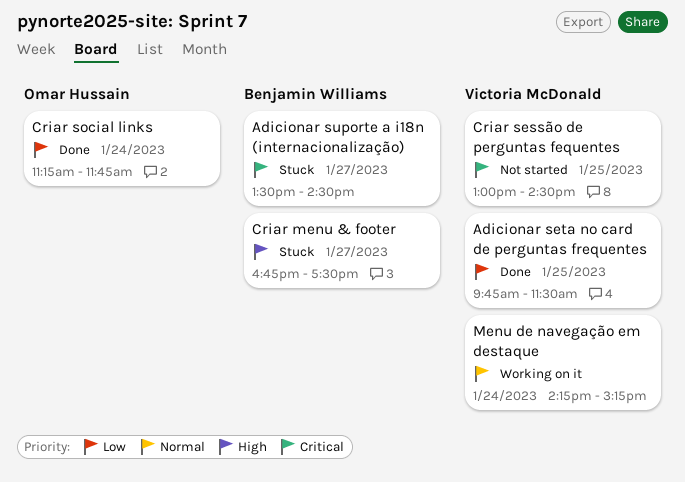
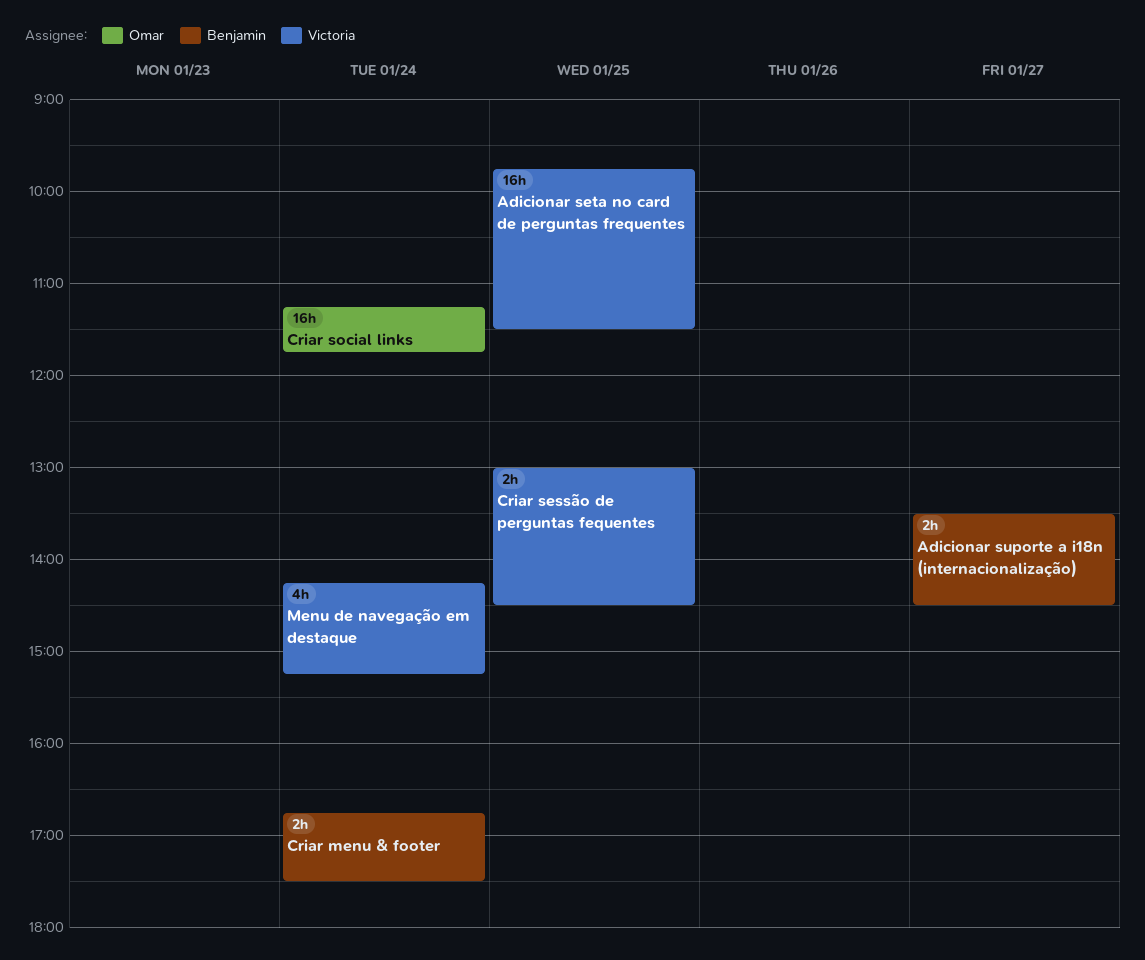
Criar menu & footer, day: Jan 27 -> Jan 24

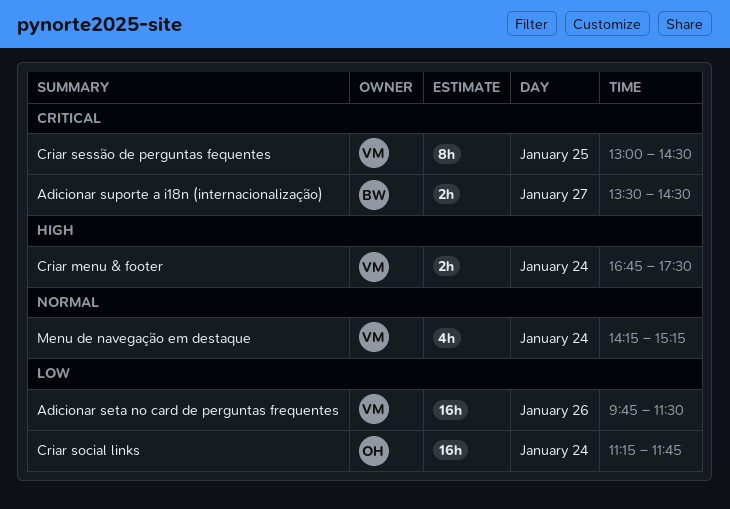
Adicionar seta no card de perguntas frequentes, day: Jan 25 -> Jan 26
Criar menu & footer, owner: Benjamin -> Victoria
Criar sessão de perguntas fequentes, estimate: 2h -> 8h

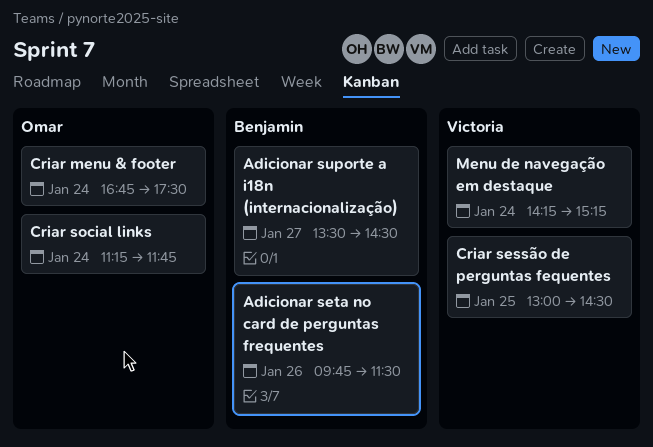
Adicionar seta no card de perguntas frequentes, owner: Victoria -> Benjamin
Criar menu & footer, owner: Victoria -> Omar

